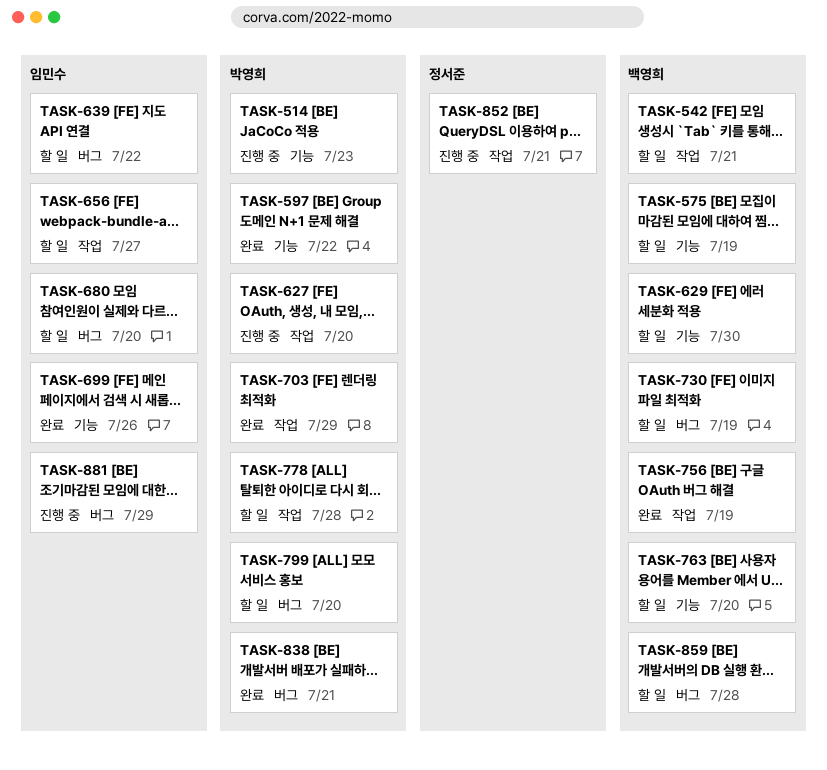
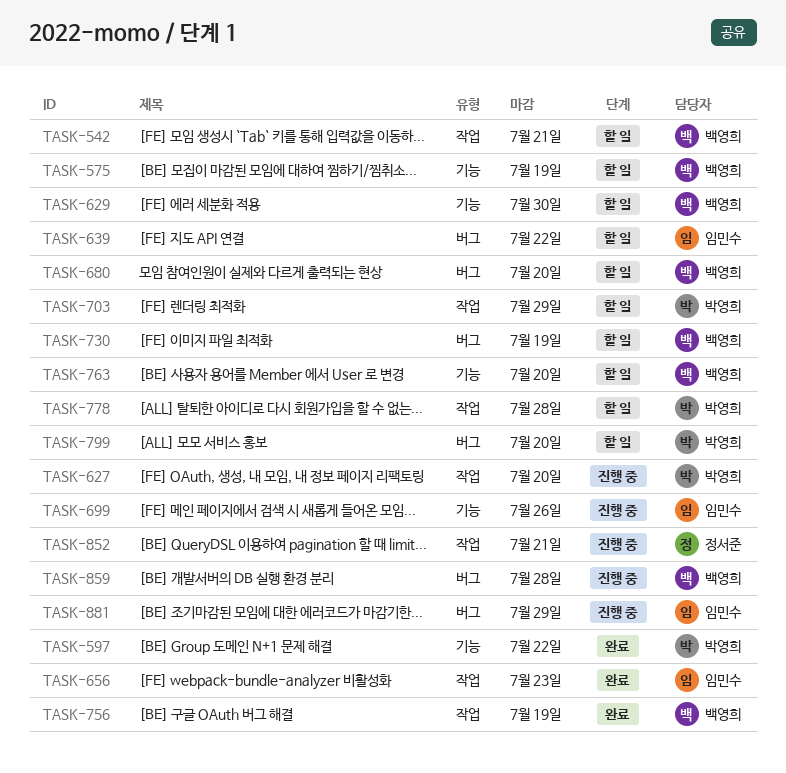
TASK-514: present -> none
TASK-656, status: 할 일 -> 완료
TASK-656, due: Jul 27 -> Jul 23
TASK-680, owner: 임민수 -> 백영희
TASK-699, status: 완료 -> 진행 중
TASK-703, status: 완료 -> 할 일
TASK-838: present -> none
TASK-859, status: 할 일 -> 진행 중

